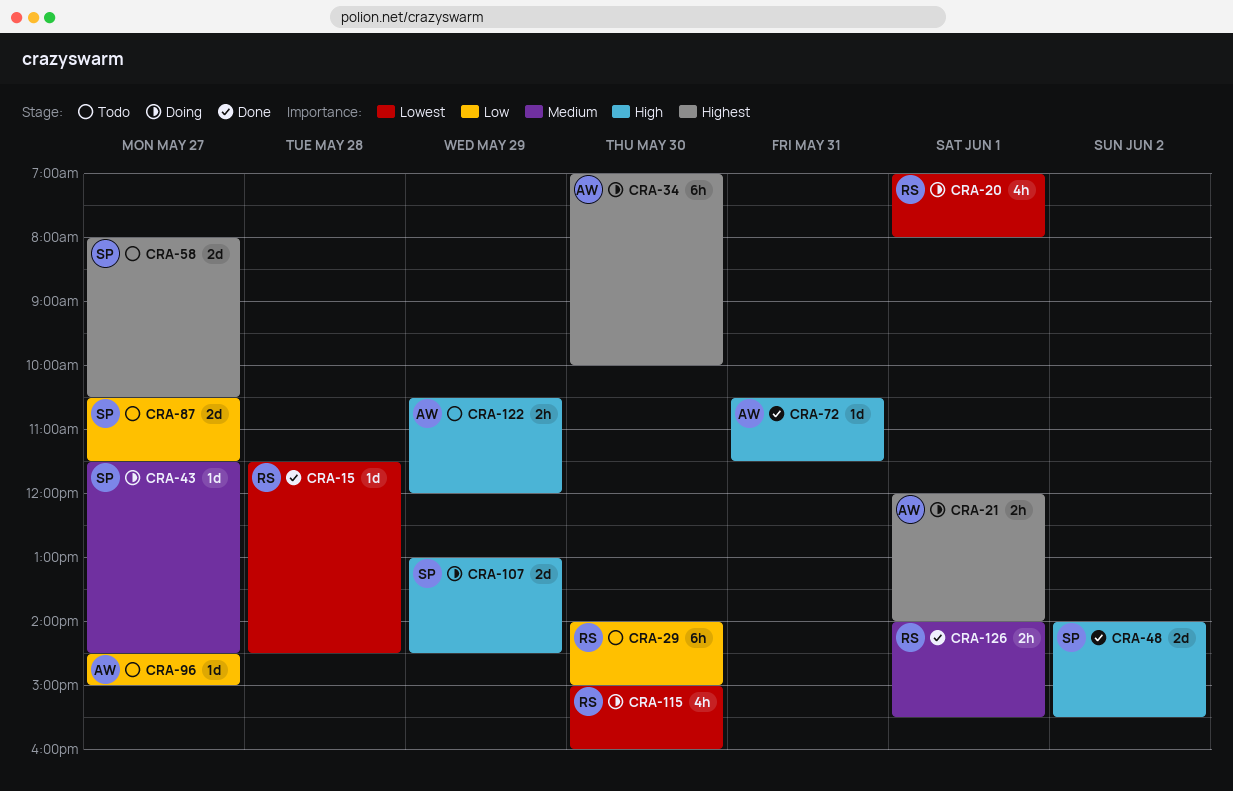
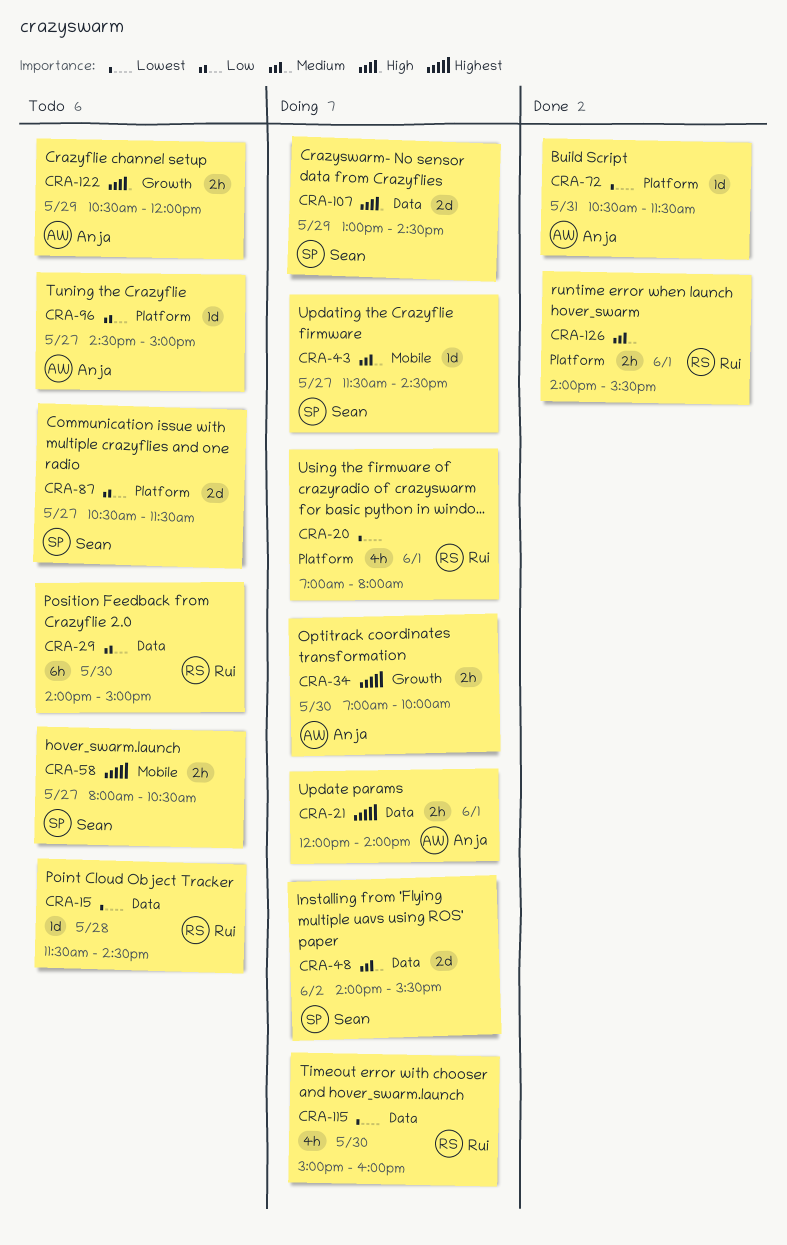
CRA-15, status: Done -> Todo
CRA-34, estimate: 6h -> 2h
CRA-48, status: Done -> Doing
CRA-48, priority: High -> Medium
CRA-58, estimate: 2d -> 2h
CRA-72, priority: High -> Lowest

